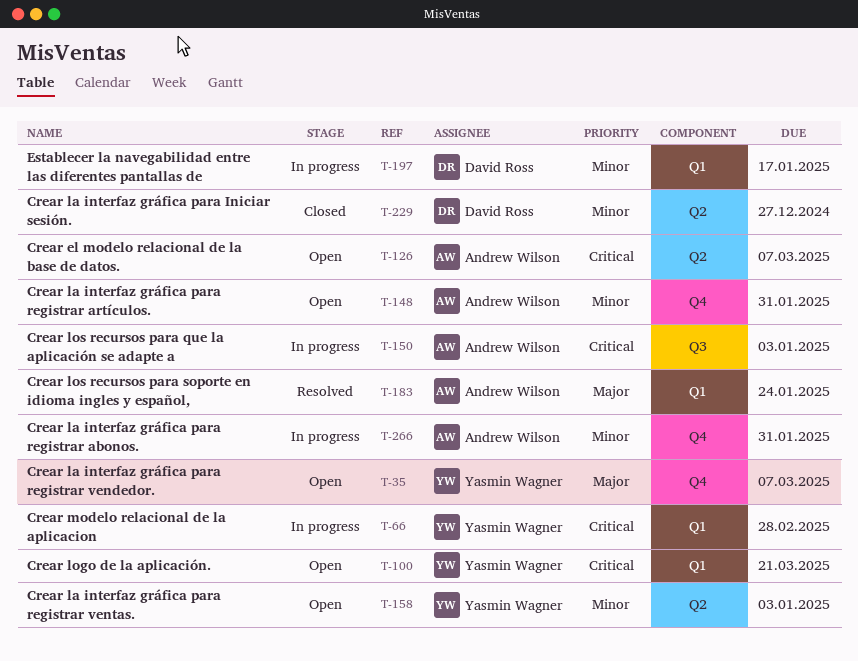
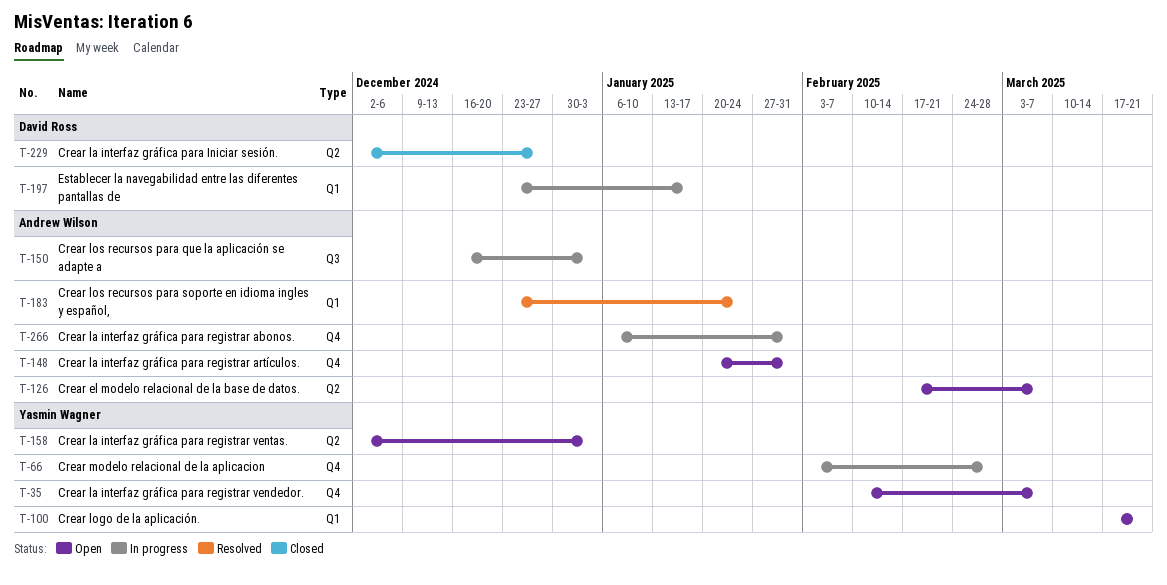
T-66, label: Q1 -> Q4

